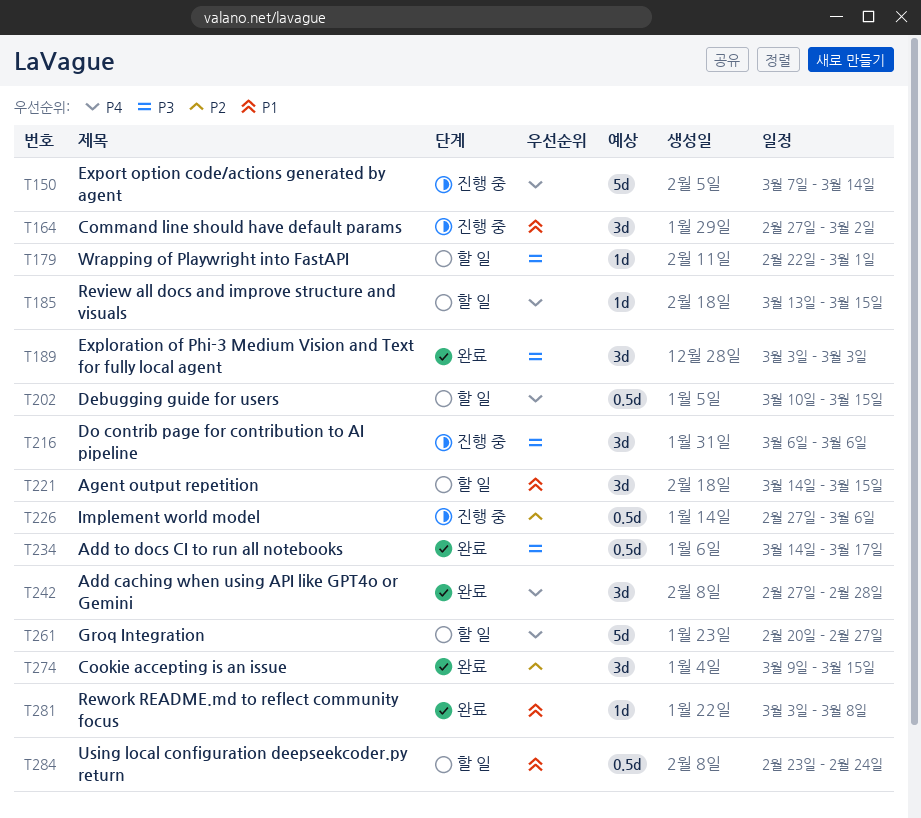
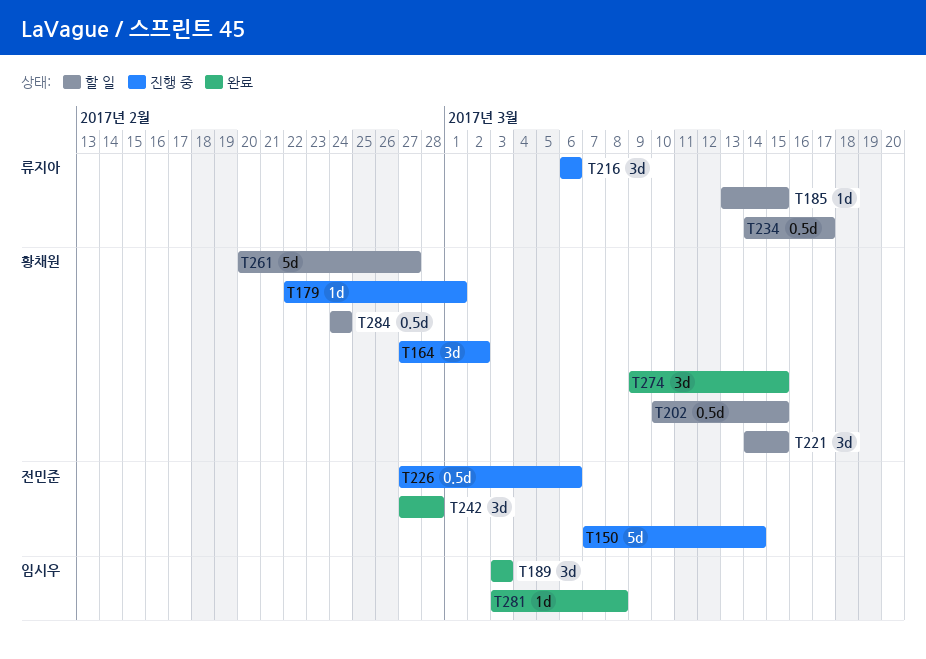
T179, status: 할 일 -> 진행 중
T234, status: 완료 -> 할 일
T284, start: Feb 23 -> Feb 24

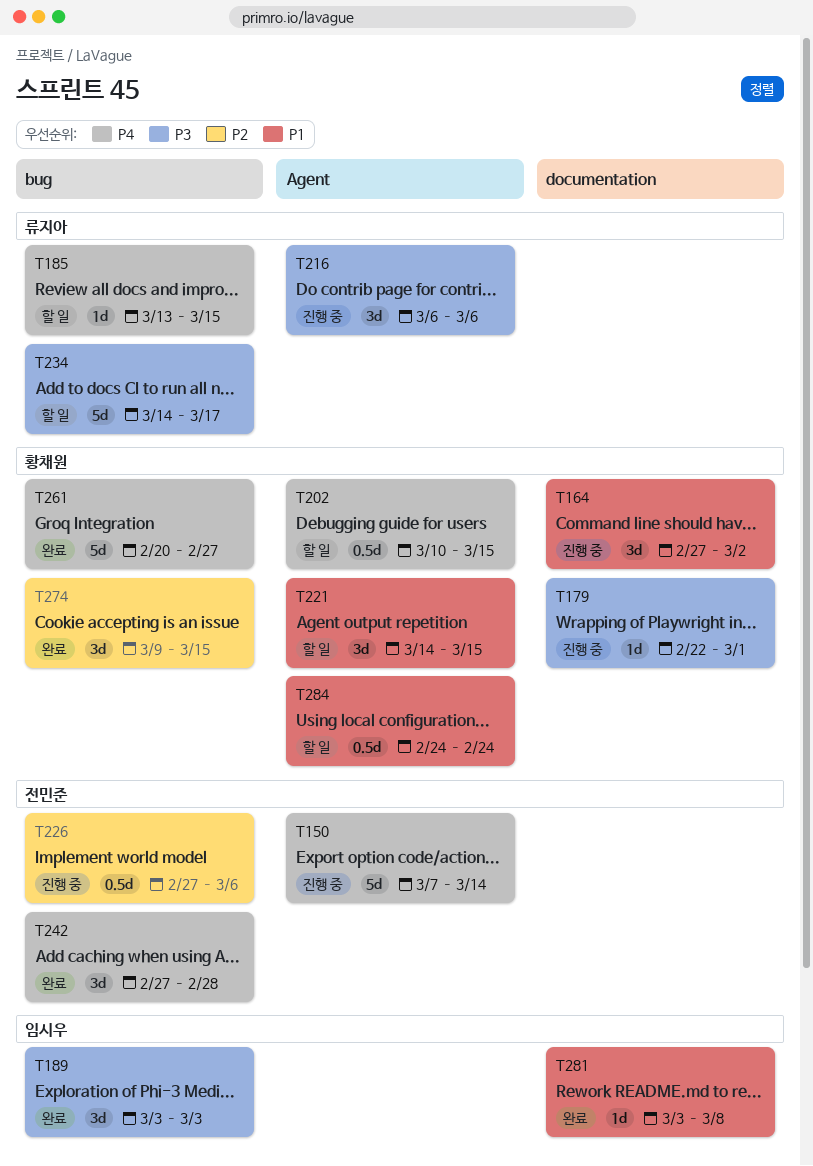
T234, estimate: 0.5d -> 5d
T261, status: 할 일 -> 완료

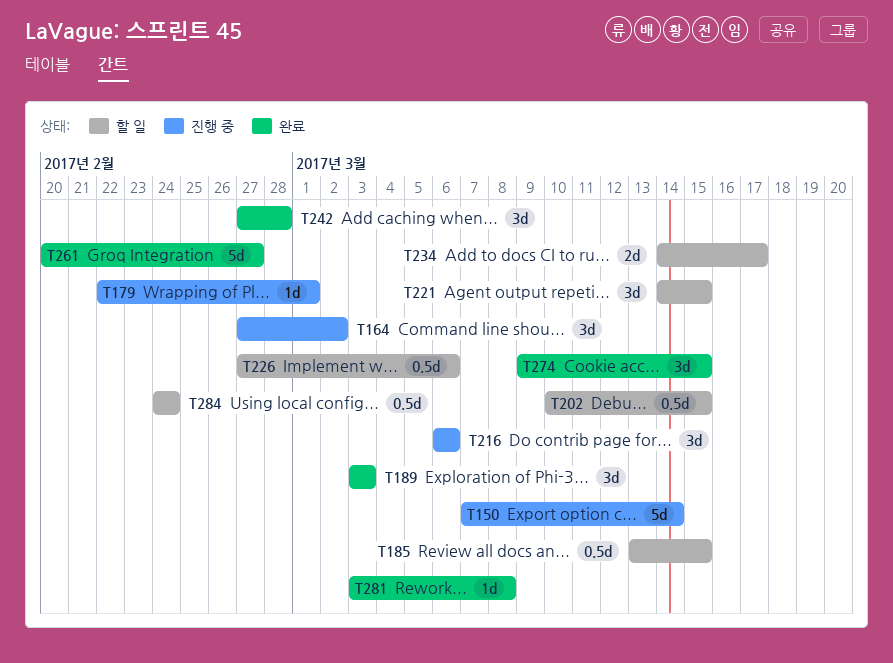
T185, estimate: 1d -> 0.5d
T226, status: 진행 중 -> 할 일
T234, estimate: 5d -> 2d

